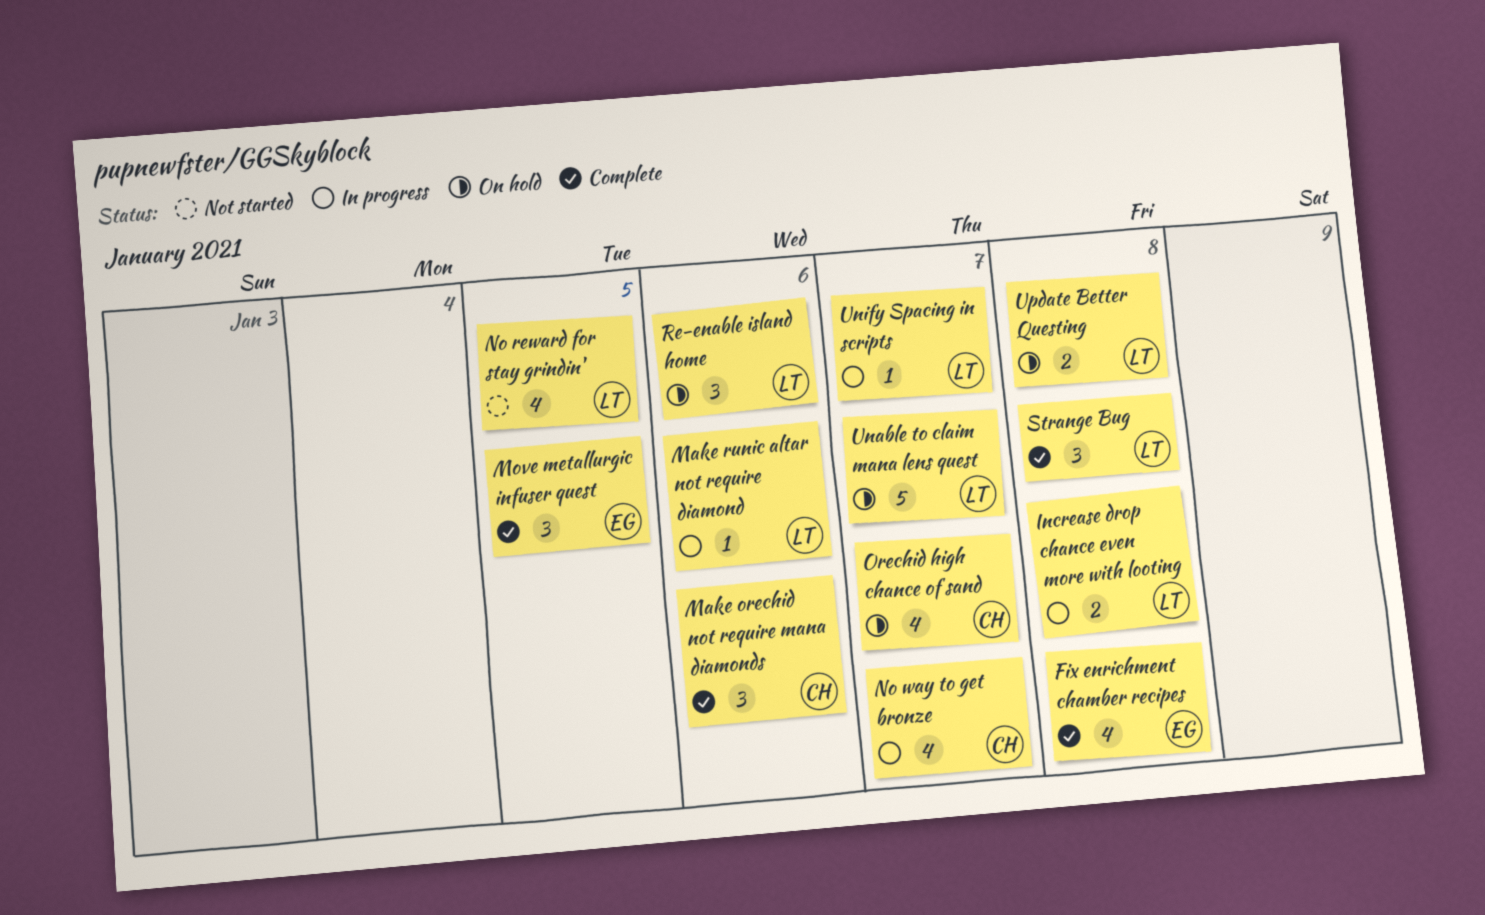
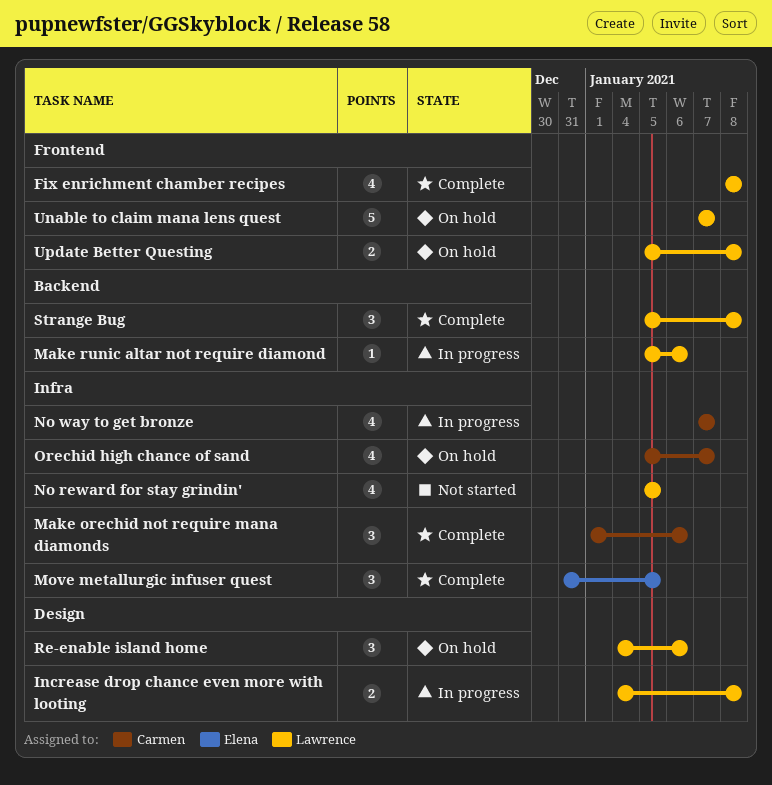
Fix enrichment chamber recipes, owner: Elena -> Lawrence
Unify Spacing in scripts: present -> none

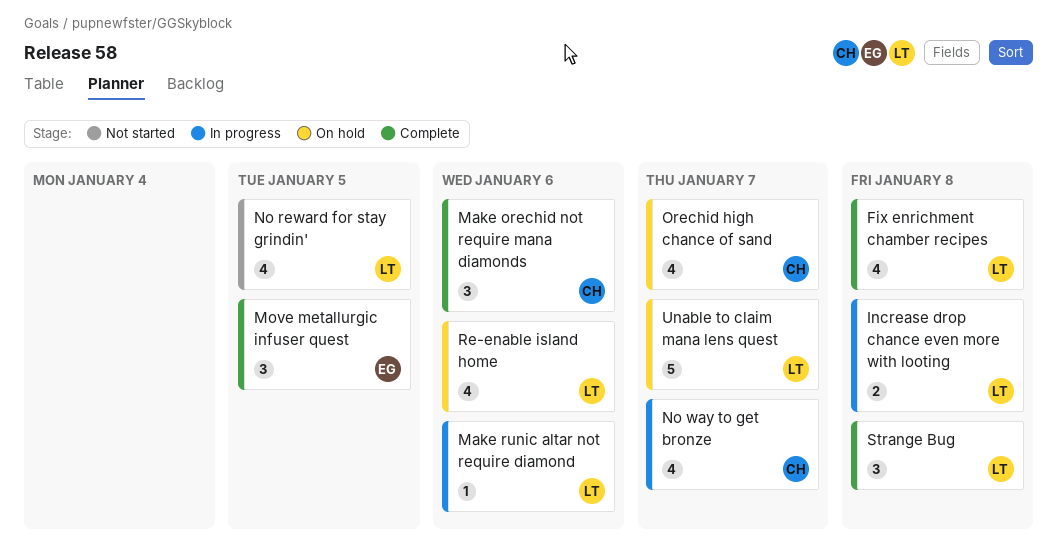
Re-enable island home, estimate: 3 -> 4
Update Better Questing: present -> none

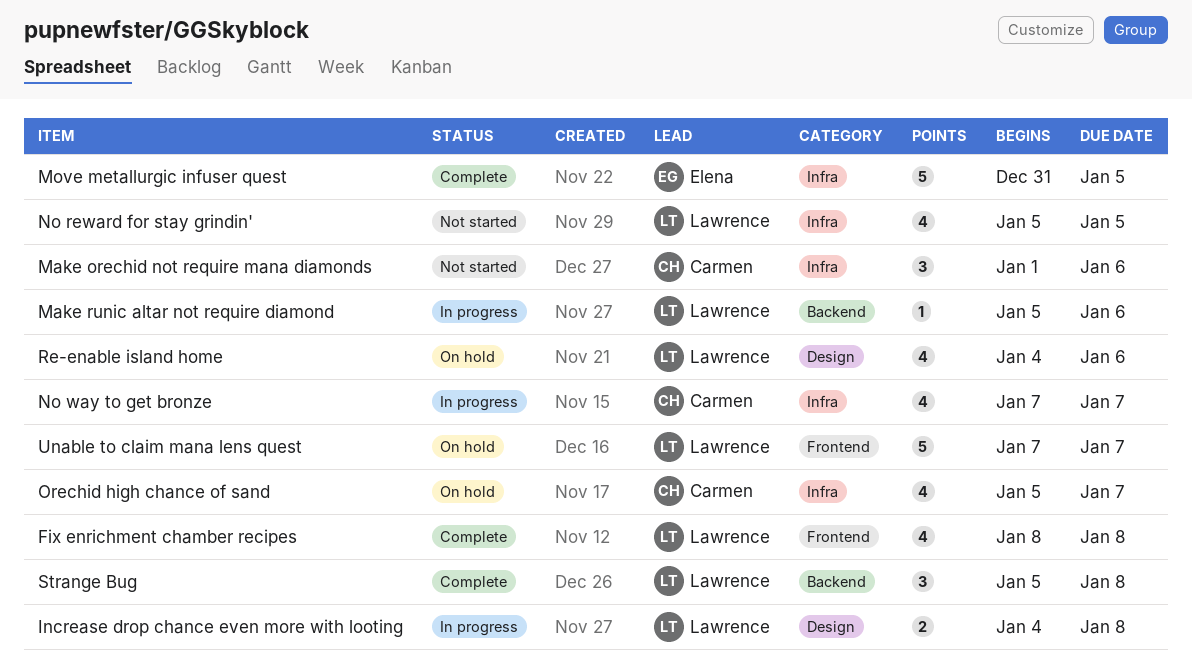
Make orechid not require mana diamonds, status: Complete -> Not started
Move metallurgic infuser quest, estimate: 3 -> 5

